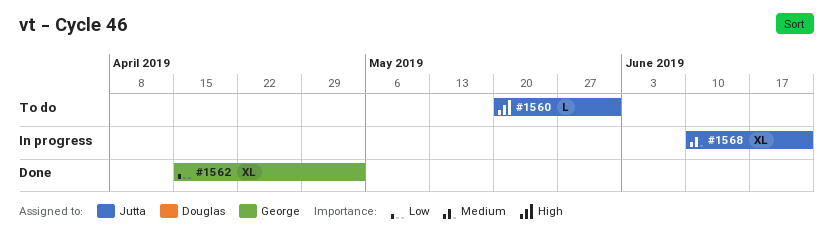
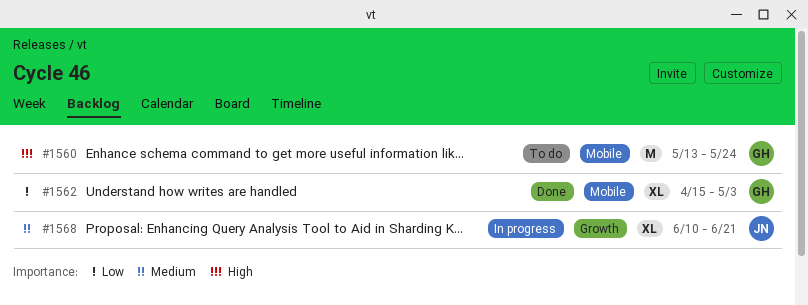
#1560, owner: Jutta -> George
#1560, estimate: L -> M
#1560, start: May 20 -> May 13
#1560, due: May 31 -> May 24

